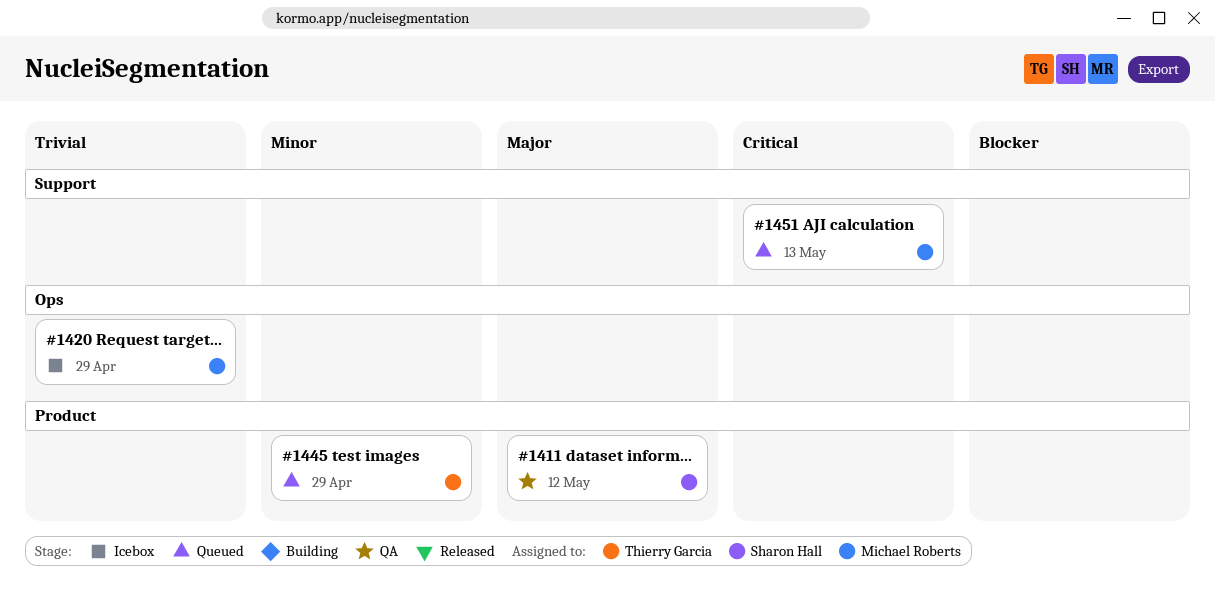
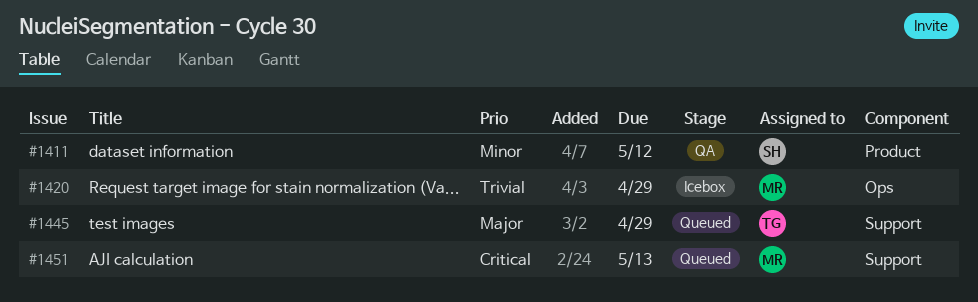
#1411, priority: Major -> Minor
#1445, priority: Minor -> Major
#1445, label: Product -> Support

